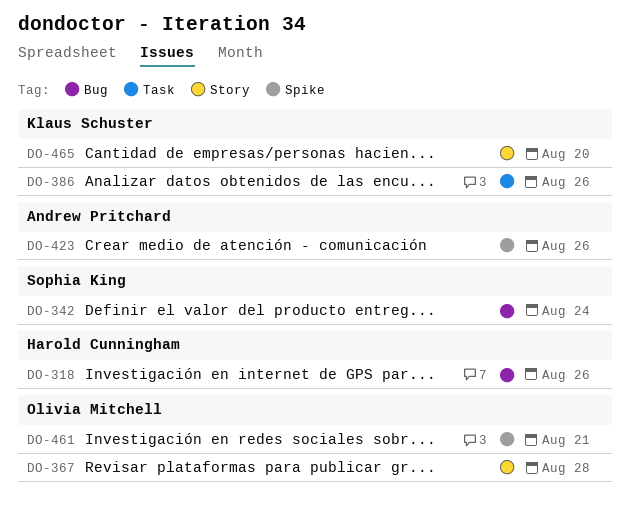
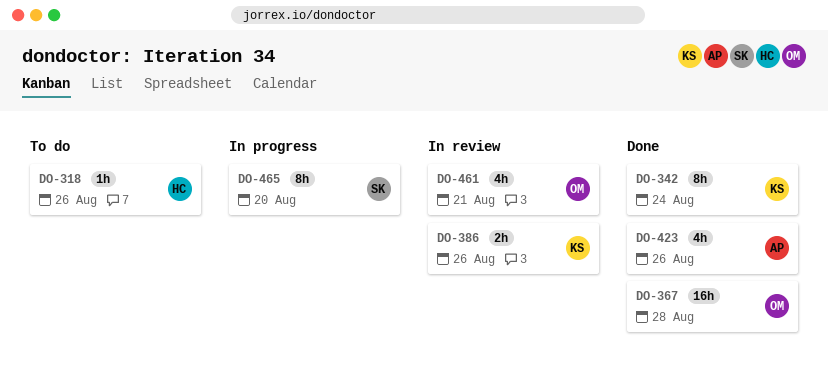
DO-342, owner: Sophia King -> Klaus Schuster
DO-465, owner: Klaus Schuster -> Sophia King

